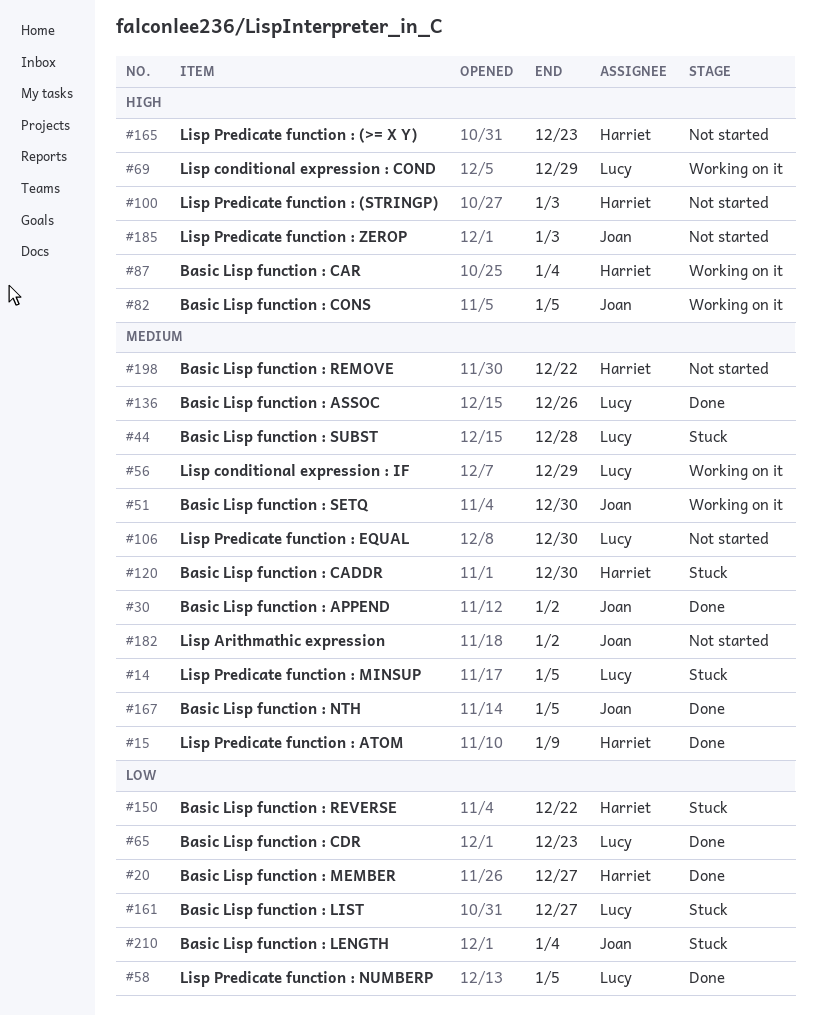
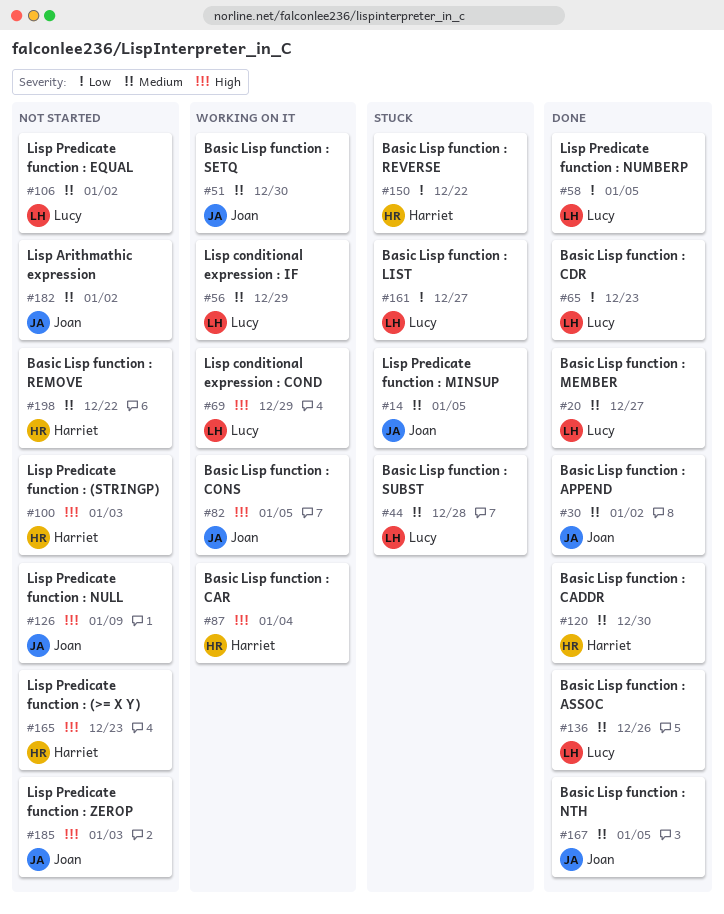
#14, owner: Lucy -> Joan
#15: present -> none
#20, owner: Harriet -> Lucy
#20, priority: Low -> Medium
#106, due: Dec 30 -> Jan 2
#120, status: Stuck -> Done
#126: none -> present
#210: present -> none

